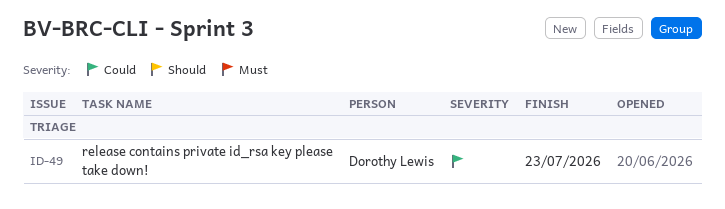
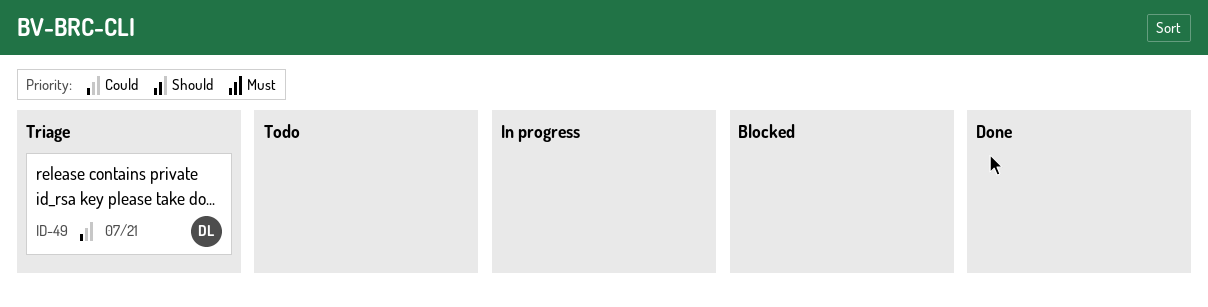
ID-49, due: Jul 23 -> Jul 21

